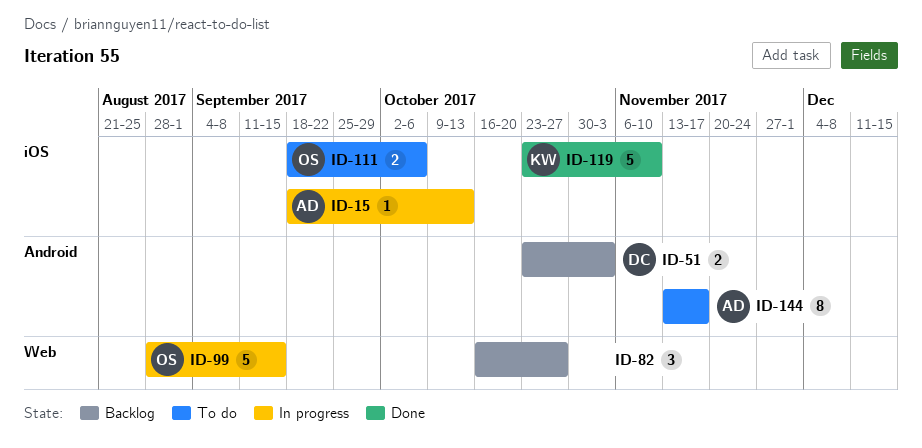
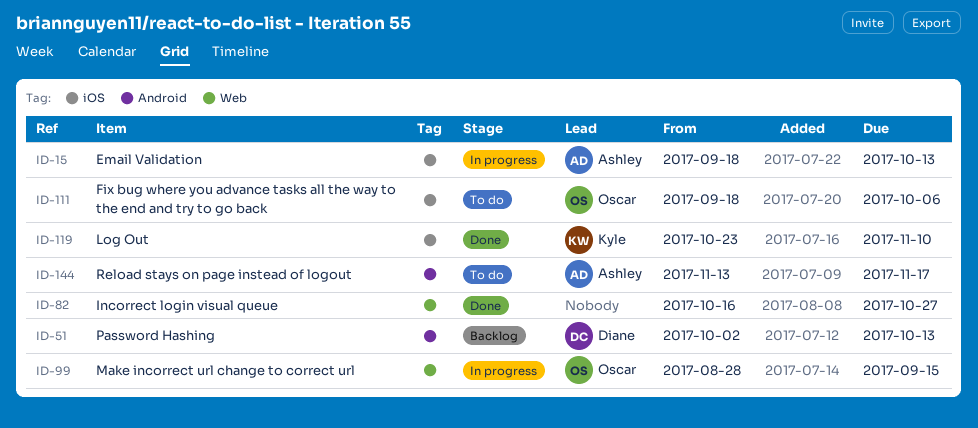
ID-51, start: Oct 23 -> Oct 2
ID-51, due: Nov 3 -> Oct 13
ID-82, status: Backlog -> Done

